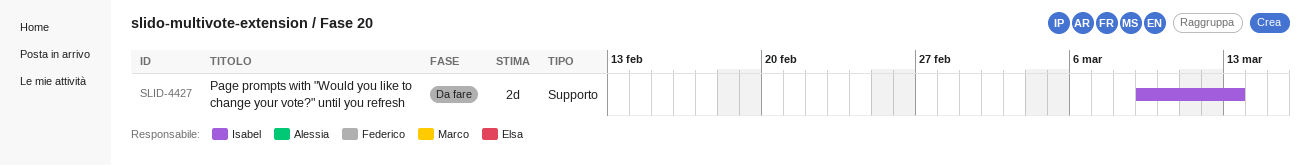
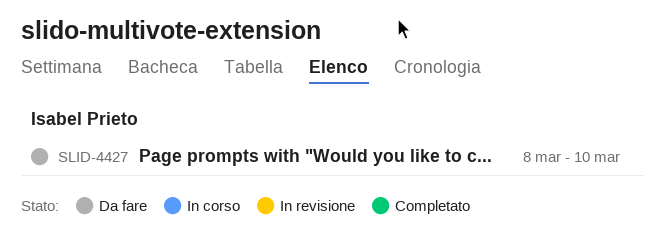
SLID-4427, start: Mar 9 -> Mar 8
SLID-4427, due: Mar 13 -> Mar 10

